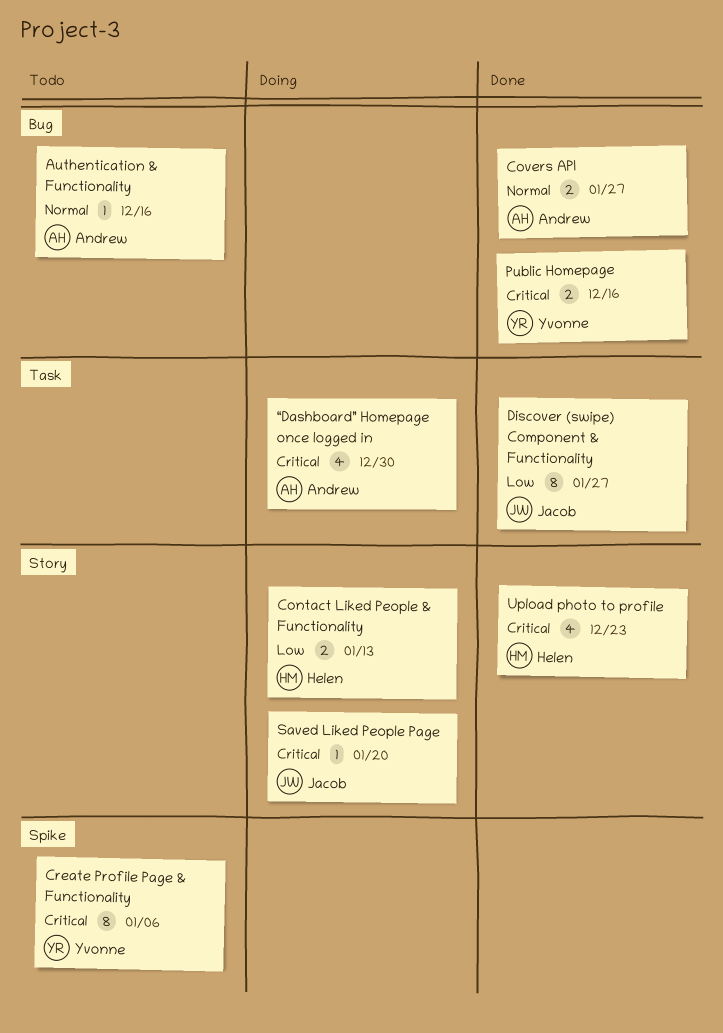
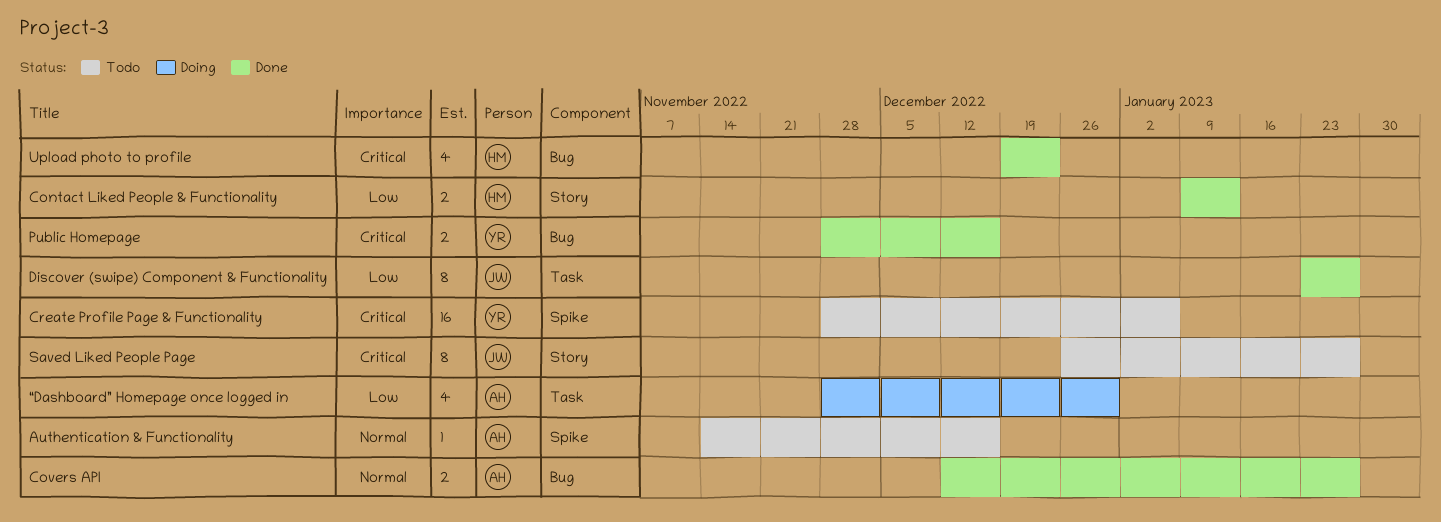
Authentication & Functionality, label: Bug -> Spike
Contact Liked People & Functionality, status: Doing -> Done
Create Profile Page & Functionality, estimate: 8 -> 16
Saved Liked People Page, status: Doing -> Todo
Saved Liked People Page, estimate: 1 -> 8
Saved Liked People Page, due: Jan 20 -> Jan 27
Upload photo to profile, label: Story -> Bug
“Dashboard” Homepage once logged in, priority: Critical -> Low

